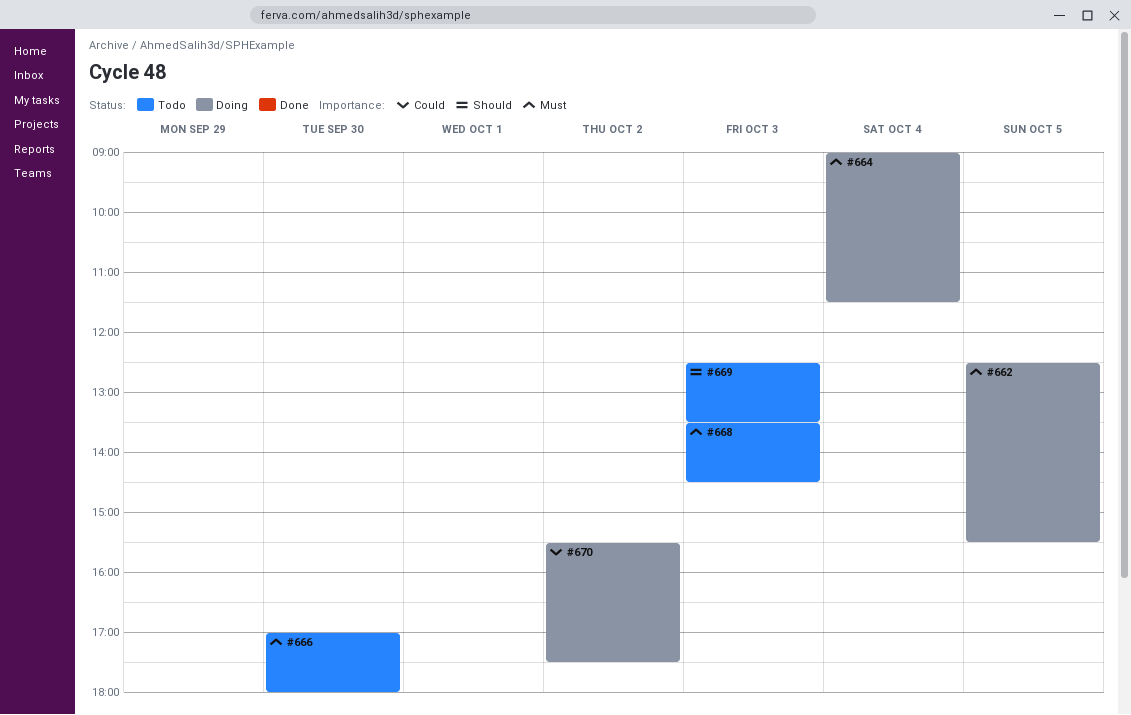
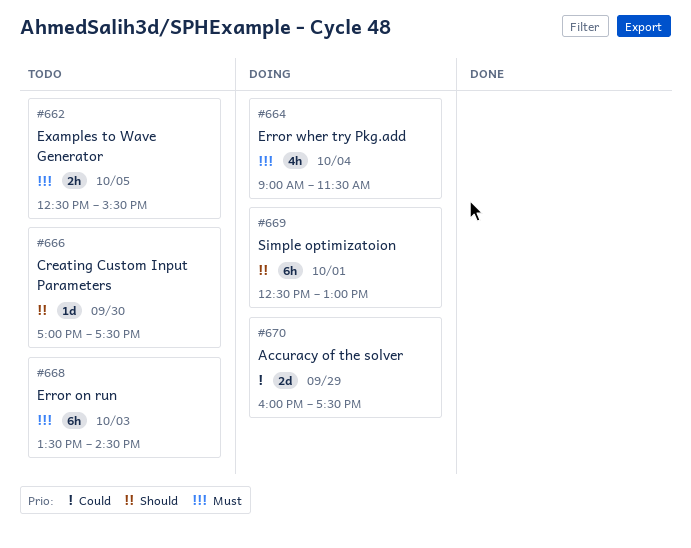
#662, status: Doing -> Todo
#666, priority: Must -> Should
#666, ends: 18:00 -> 17:30
#669, status: Todo -> Doing
#669, day: Oct 3 -> Oct 1
#669, ends: 13:30 -> 13:00
#670, day: Oct 2 -> Sep 29
#670, begins: 15:30 -> 16:00

